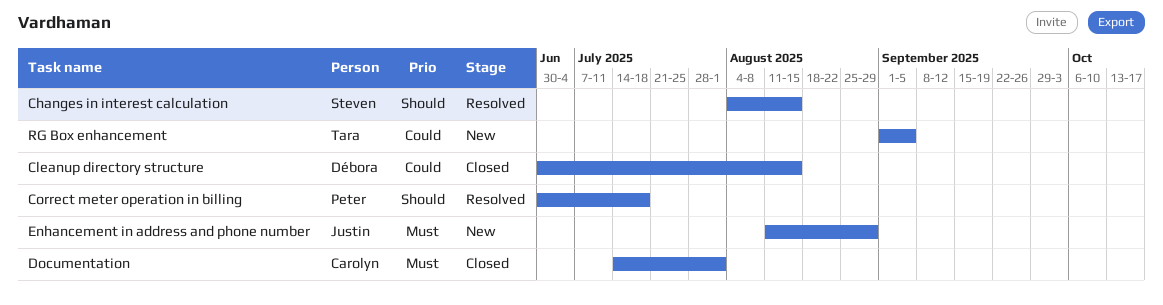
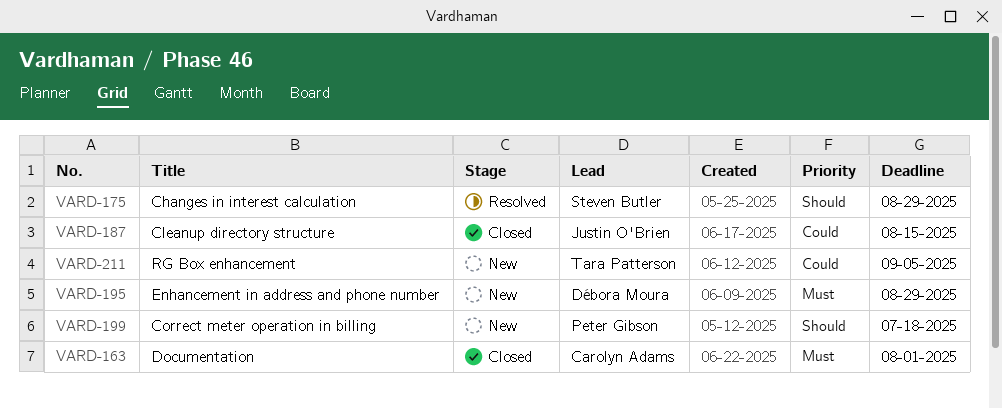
Changes in interest calculation, due: Aug 15 -> Aug 29
Cleanup directory structure, owner: Débora Moura -> Justin O'Brien
Correct meter operation in billing, status: Resolved -> New
Enhancement in address and phone number, owner: Justin O'Brien -> Débora Moura

